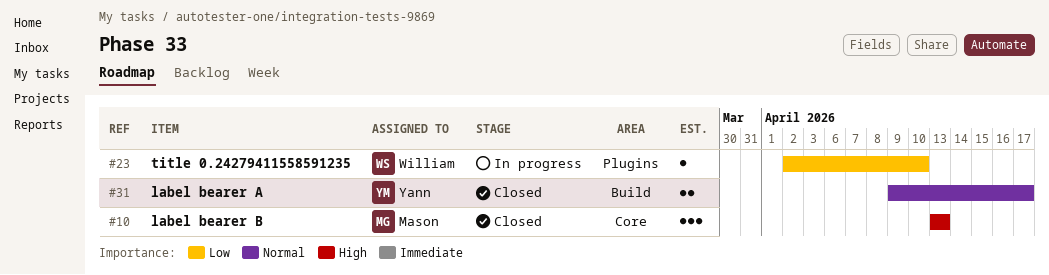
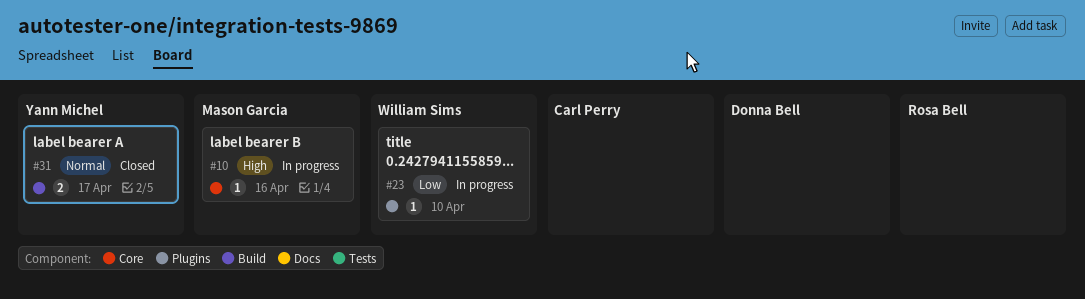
#10, status: Closed -> In progress
#10, estimate: 3 -> 1
#10, due: Apr 13 -> Apr 16

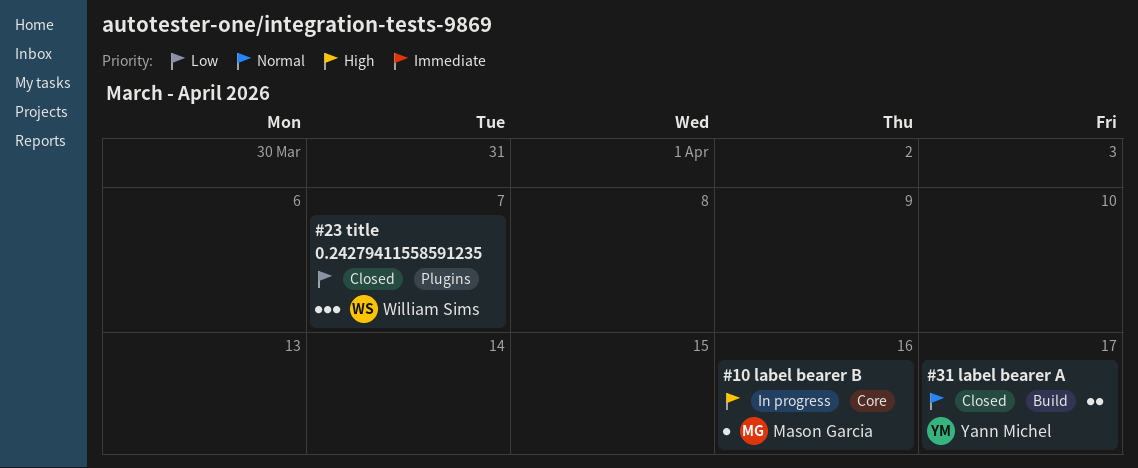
#23, status: In progress -> Closed
#23, estimate: 1 -> 3
#23, due: Apr 10 -> Apr 7

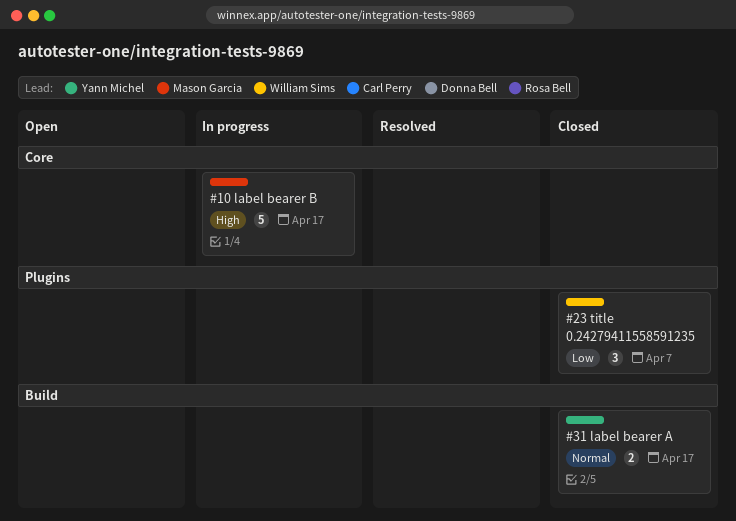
#10, estimate: 1 -> 5
#10, due: Apr 16 -> Apr 17

